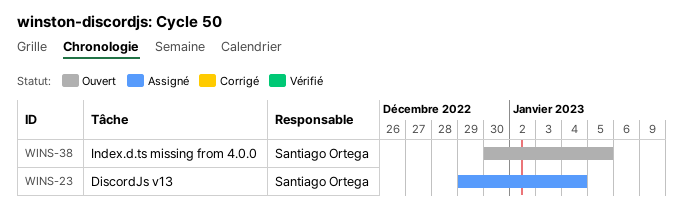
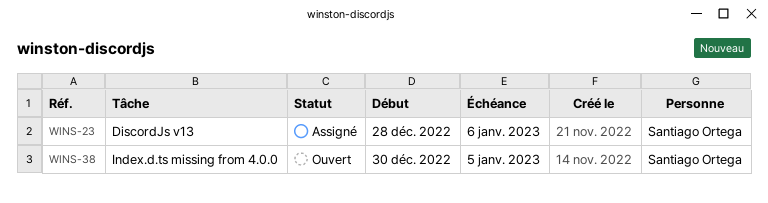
WINS-23, start: Dec 29 -> Dec 28
WINS-23, due: Jan 4 -> Jan 6

